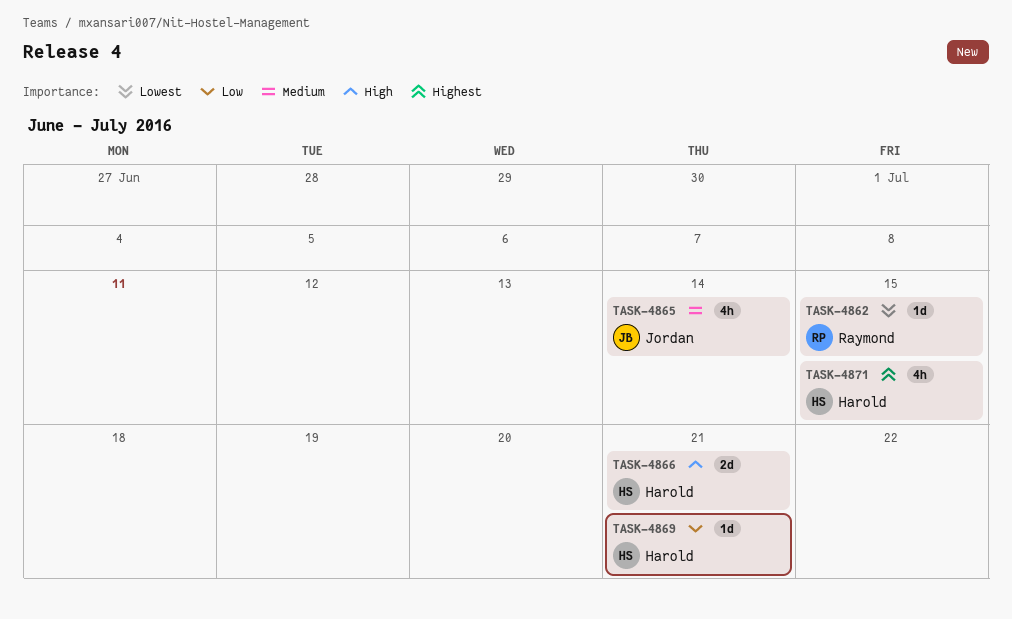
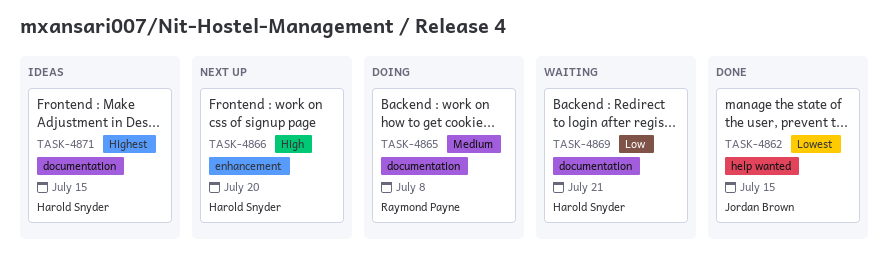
TASK-4862, owner: Raymond Payne -> Jordan Brown
TASK-4865, owner: Jordan Brown -> Raymond Payne
TASK-4865, due: Jul 14 -> Jul 8
TASK-4866, due: Jul 21 -> Jul 20

